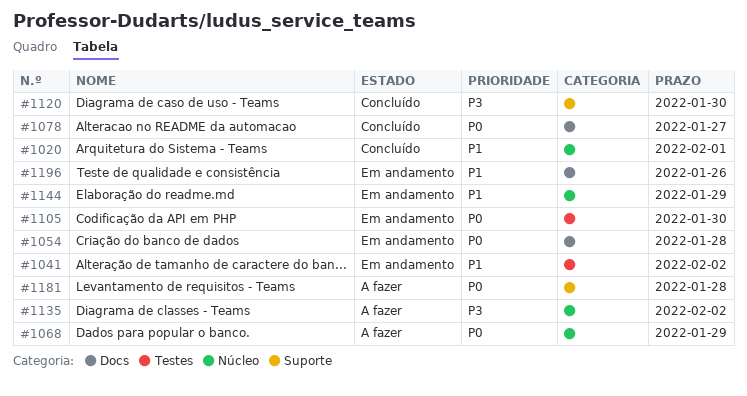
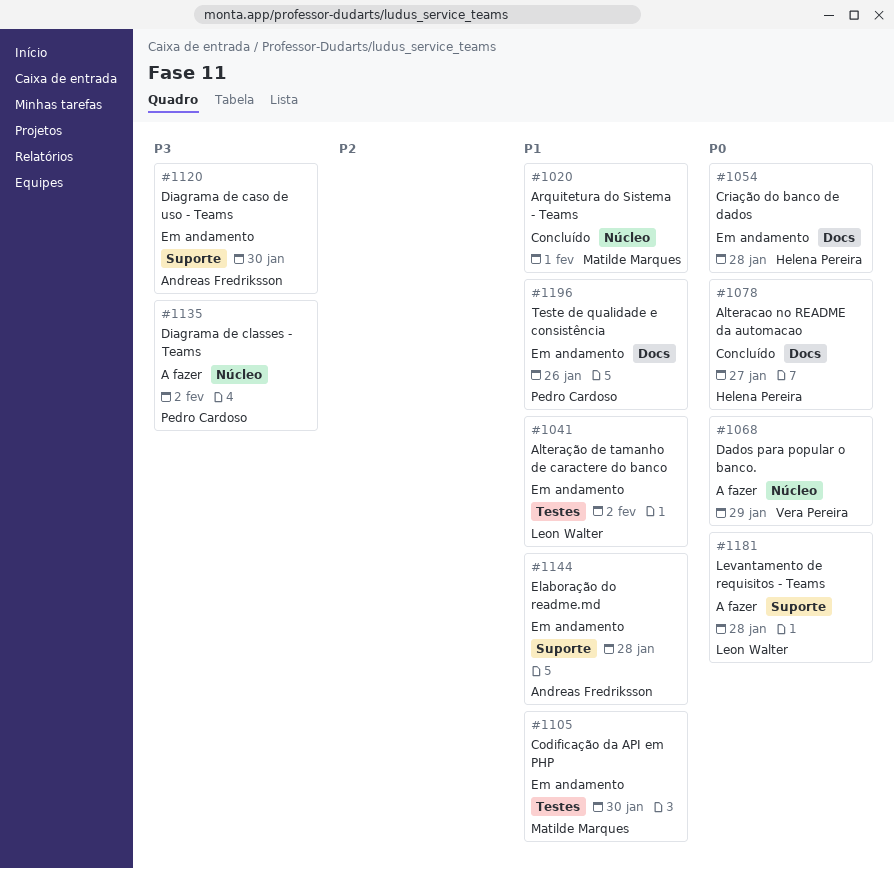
#1105, priority: P0 -> P1
#1120, status: Concluído -> Em andamento
#1144, label: Núcleo -> Suporte
#1144, due: Jan 29 -> Jan 28

